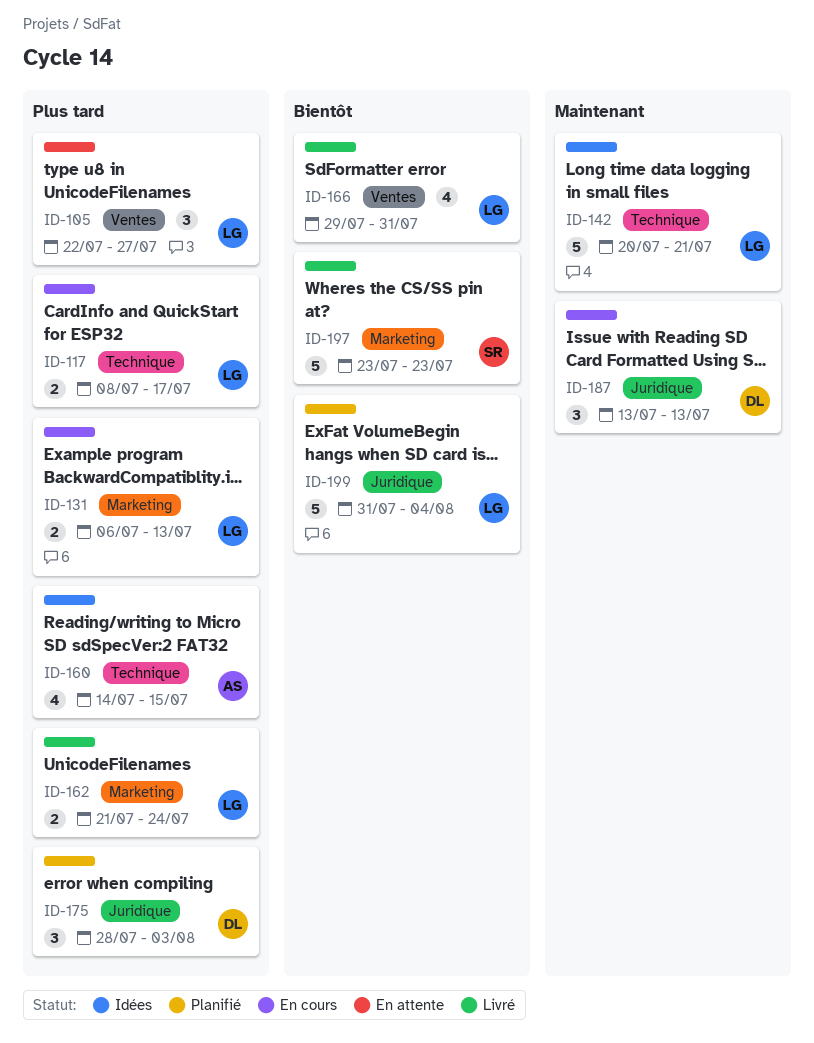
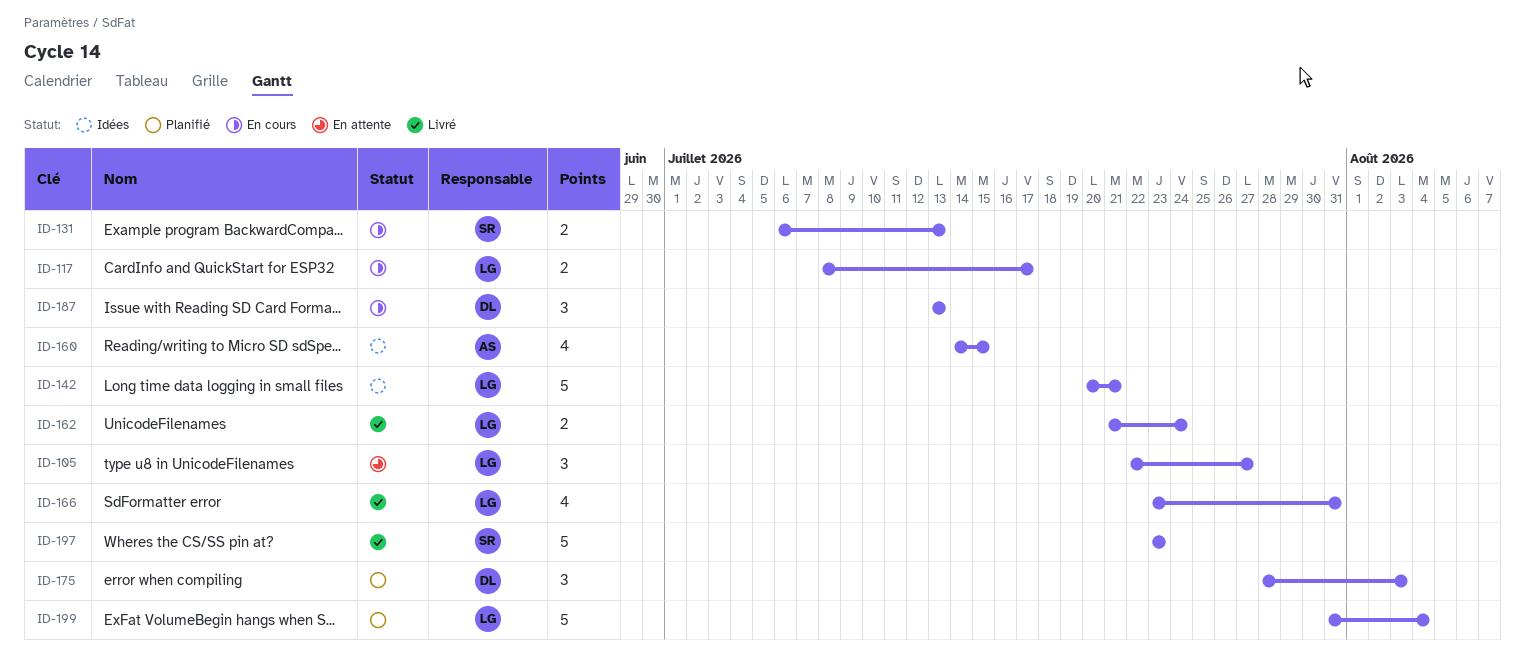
ID-131, owner: LG -> SR
ID-166, start: Jul 29 -> Jul 23

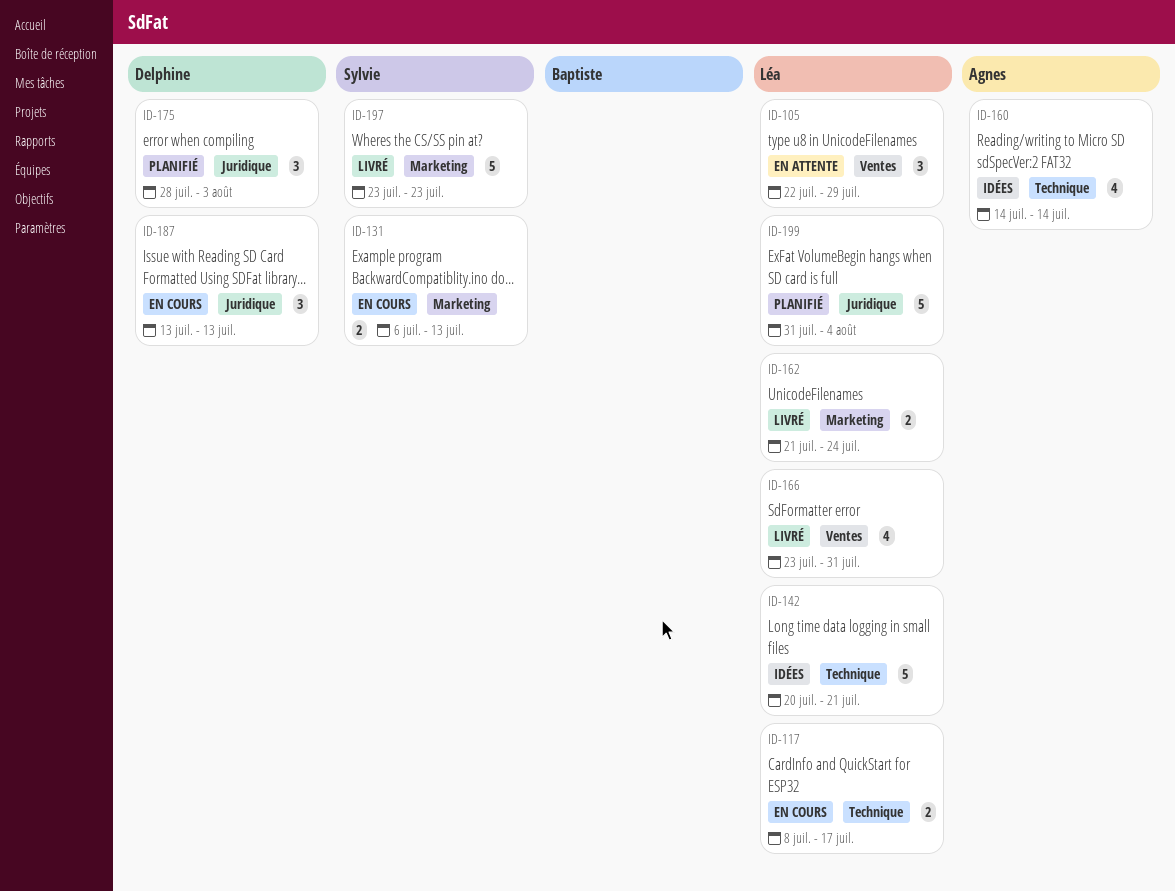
ID-105, due: Jul 27 -> Jul 29
ID-160, due: Jul 15 -> Jul 14

